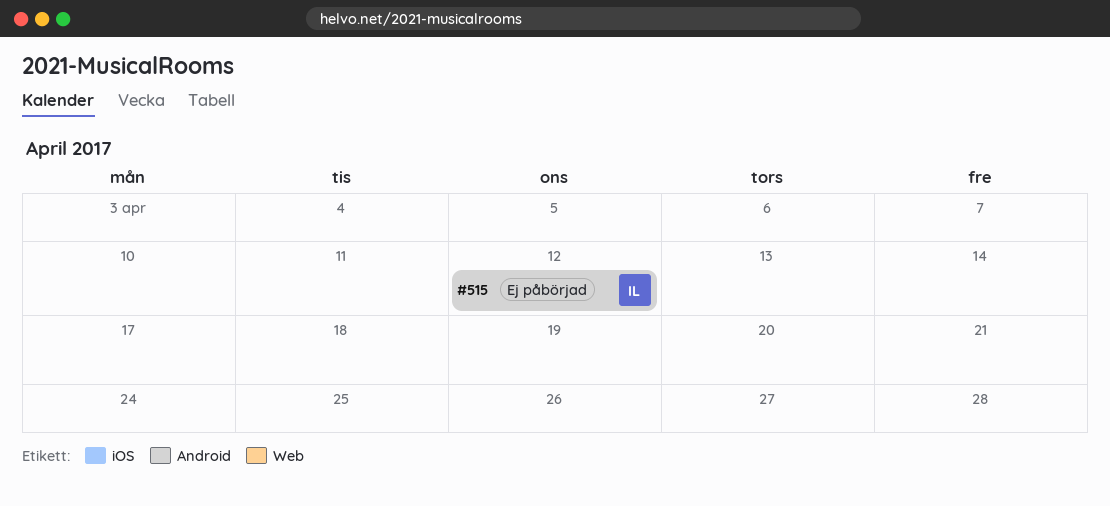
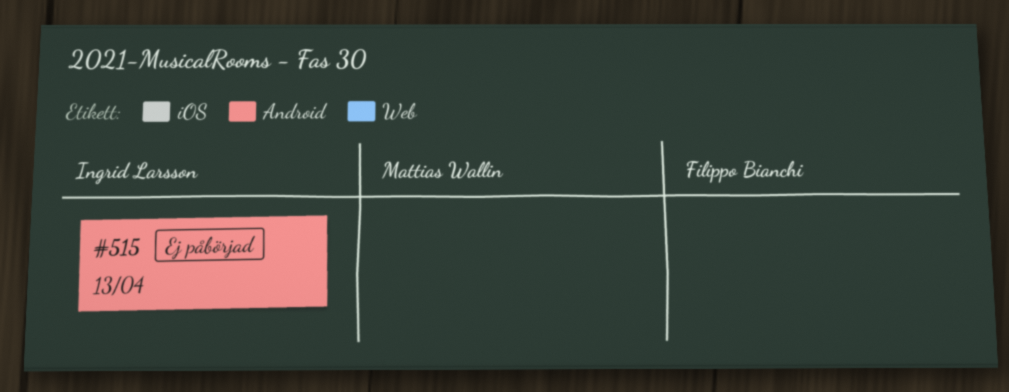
#515, due: Apr 12 -> Apr 13

